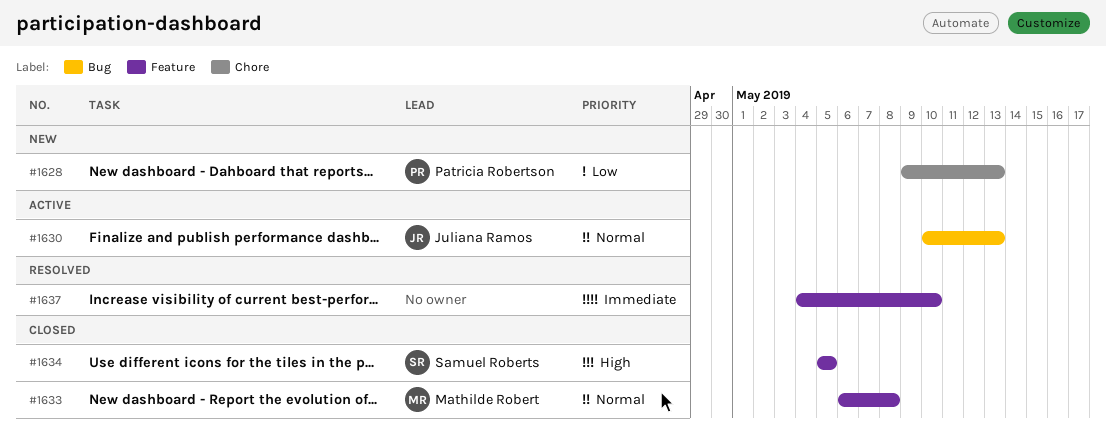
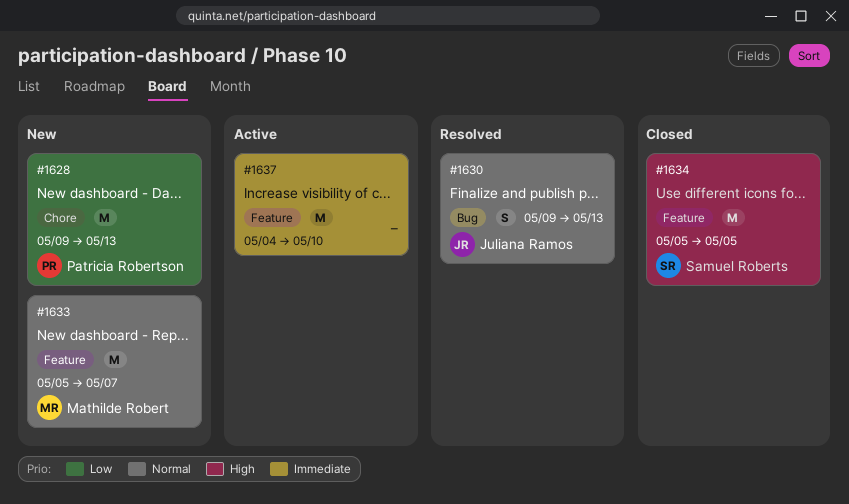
#1630, status: Active -> Resolved
#1630, start: May 10 -> May 9
#1633, status: Closed -> New
#1633, start: May 6 -> May 5
#1633, due: May 8 -> May 7
#1637, status: Resolved -> Active

